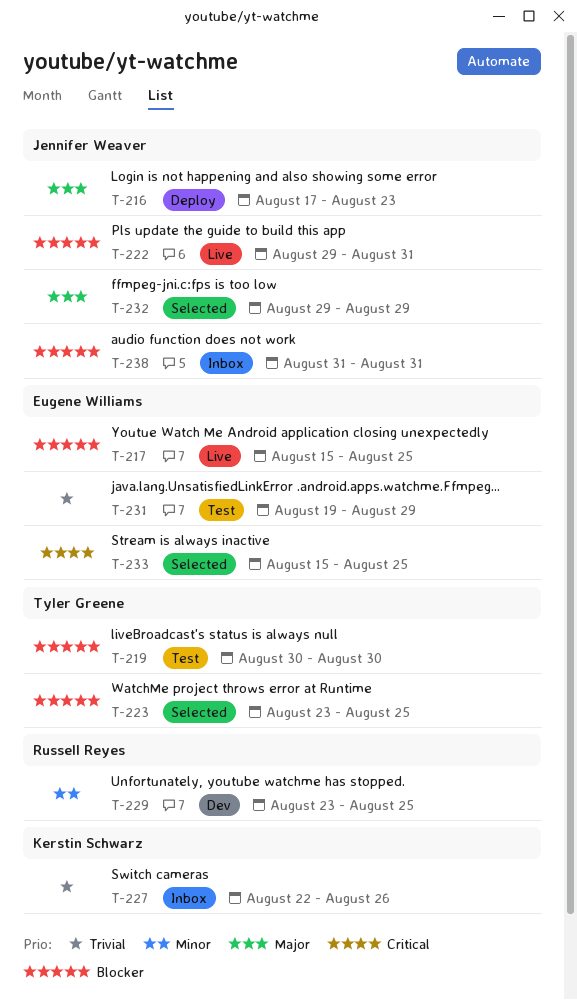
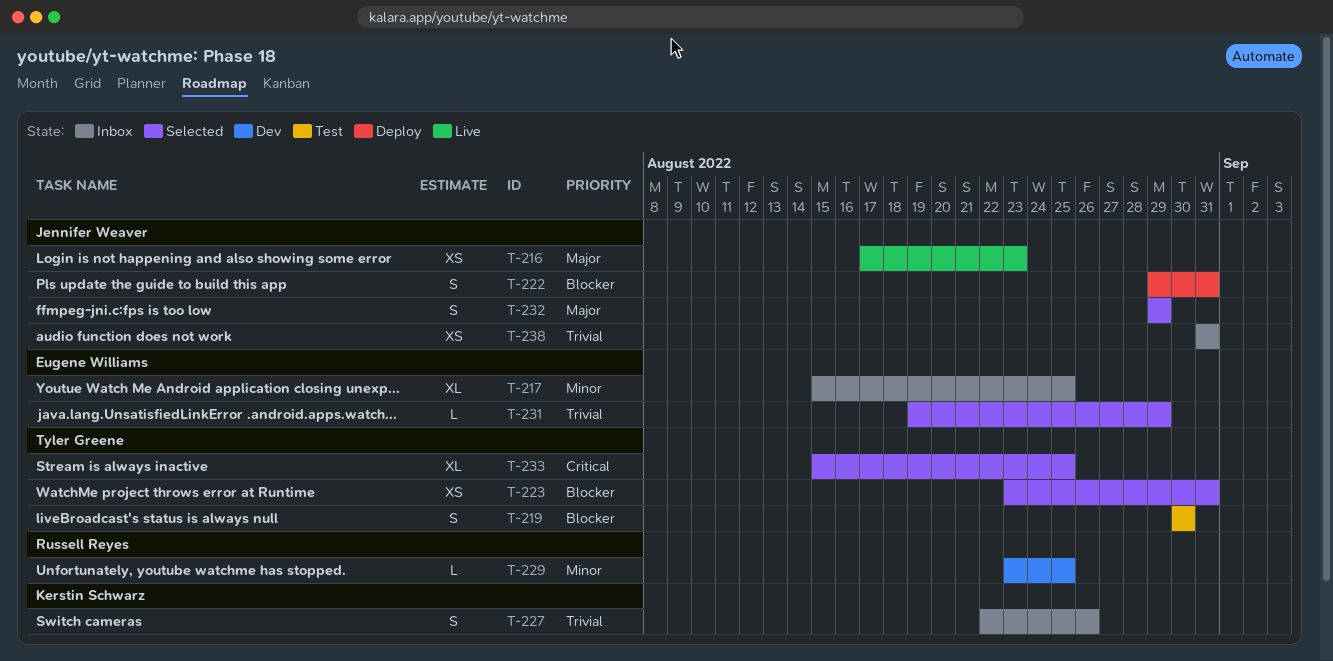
T-216, status: Deploy -> Live
T-217, status: Live -> Inbox
T-217, priority: Blocker -> Minor
T-222, status: Live -> Deploy
T-223, due: Aug 25 -> Aug 31
T-231, status: Test -> Selected
T-233, owner: Eugene Williams -> Tyler Greene
T-238, priority: Blocker -> Trivial

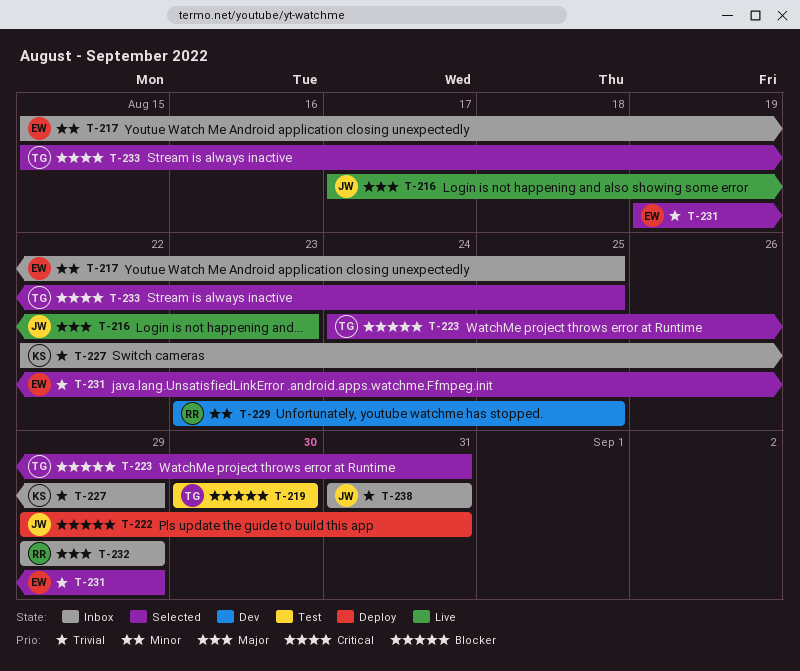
T-223, start: Aug 23 -> Aug 24
T-227, due: Aug 26 -> Aug 29
T-232, status: Selected -> Inbox
T-232, owner: Jennifer Weaver -> Russell Reyes

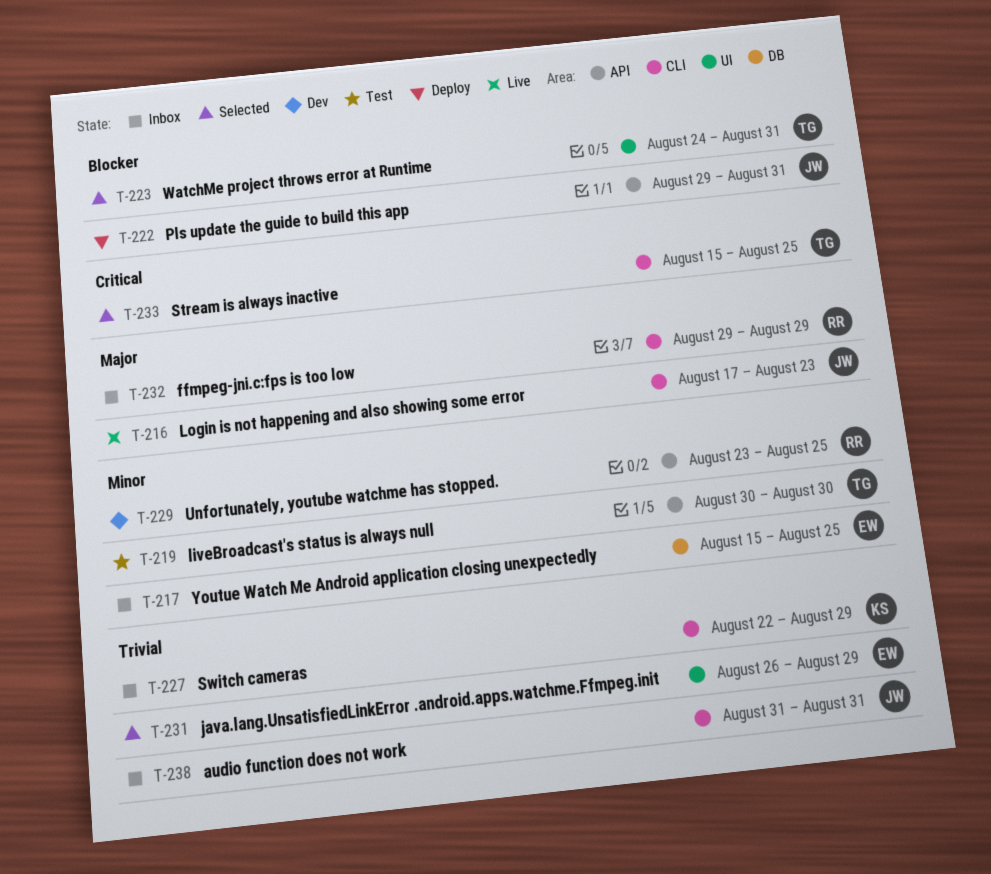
T-219, priority: Blocker -> Minor
T-231, start: Aug 19 -> Aug 26

